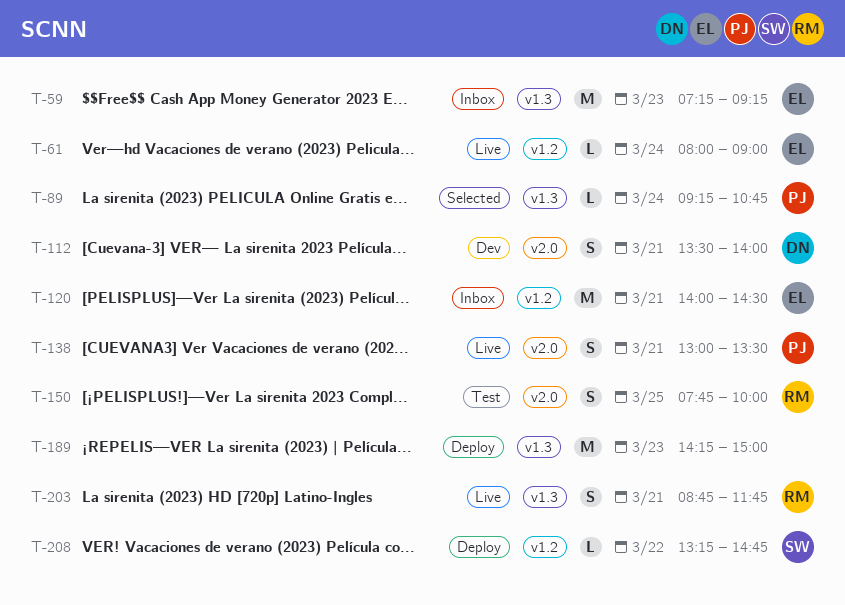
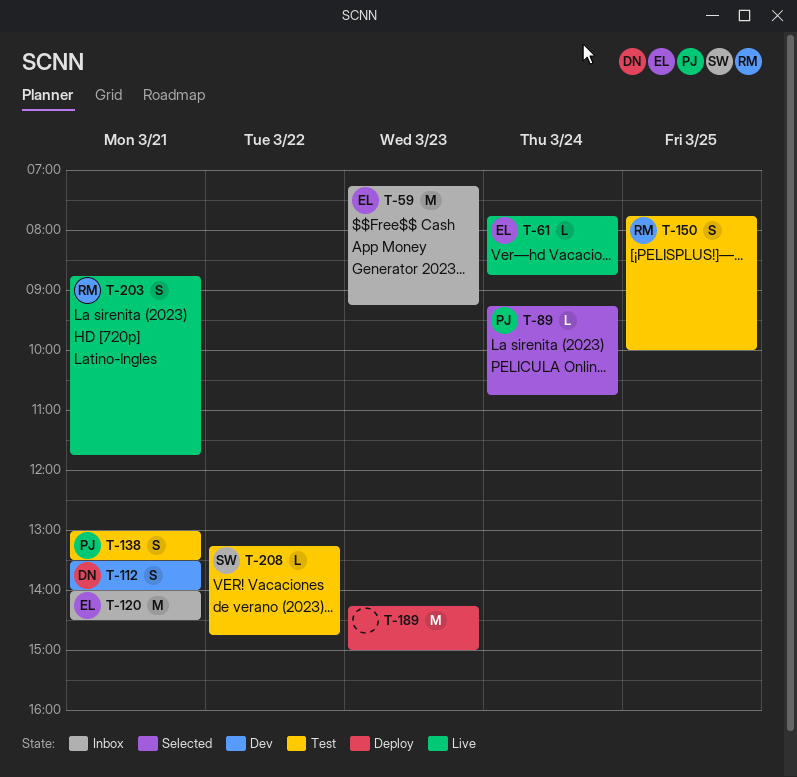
T-61, begins: 08:00 -> 07:45
T-61, ends: 09:00 -> 08:45
T-138, status: Live -> Test
T-208, status: Deploy -> Test

